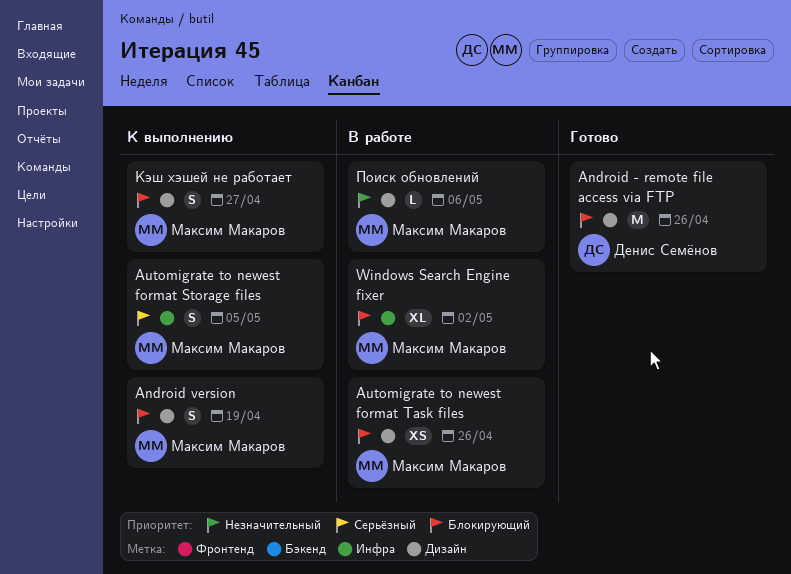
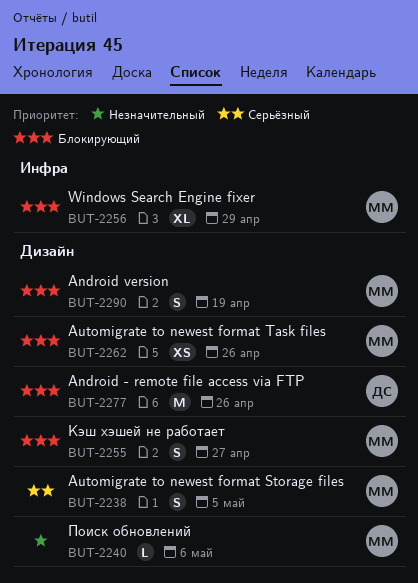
Automigrate to newest format Storage files, label: Инфра -> Дизайн
Windows Search Engine fixer, due: May 2 -> Apr 29

